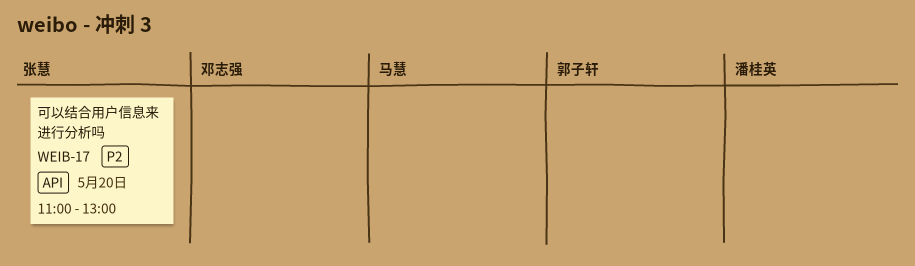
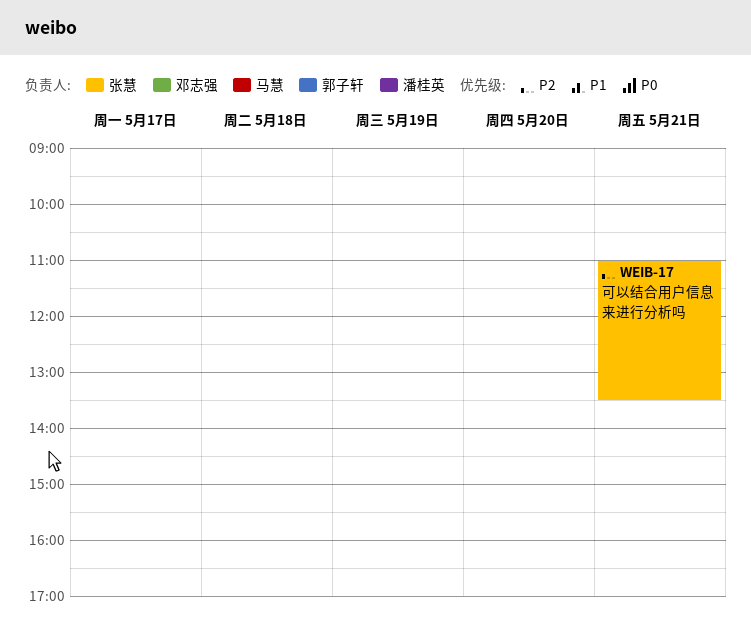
WEIB-17, day: May 20 -> May 21
WEIB-17, ends: 13:00 -> 13:30

